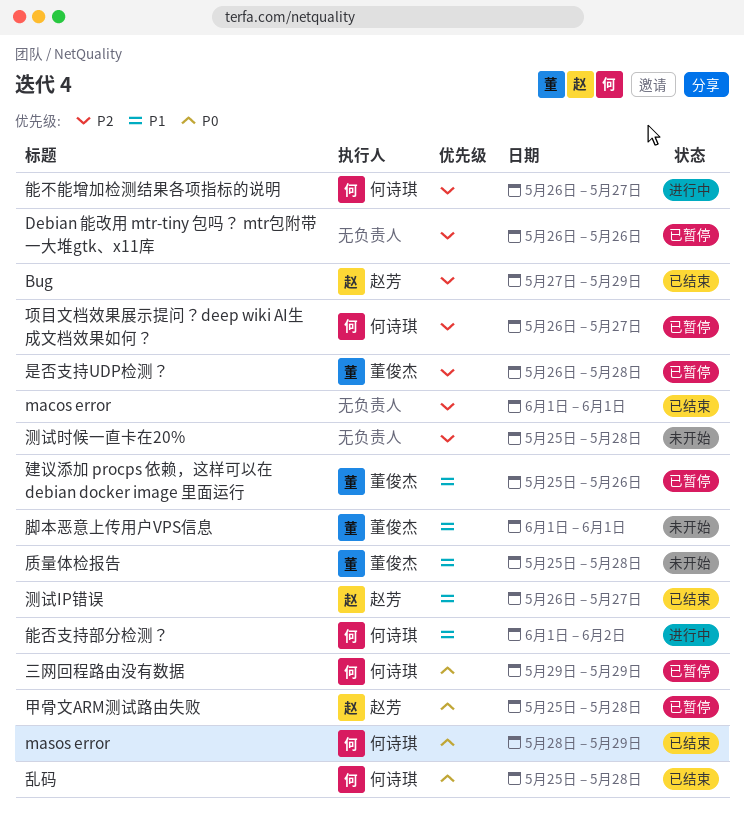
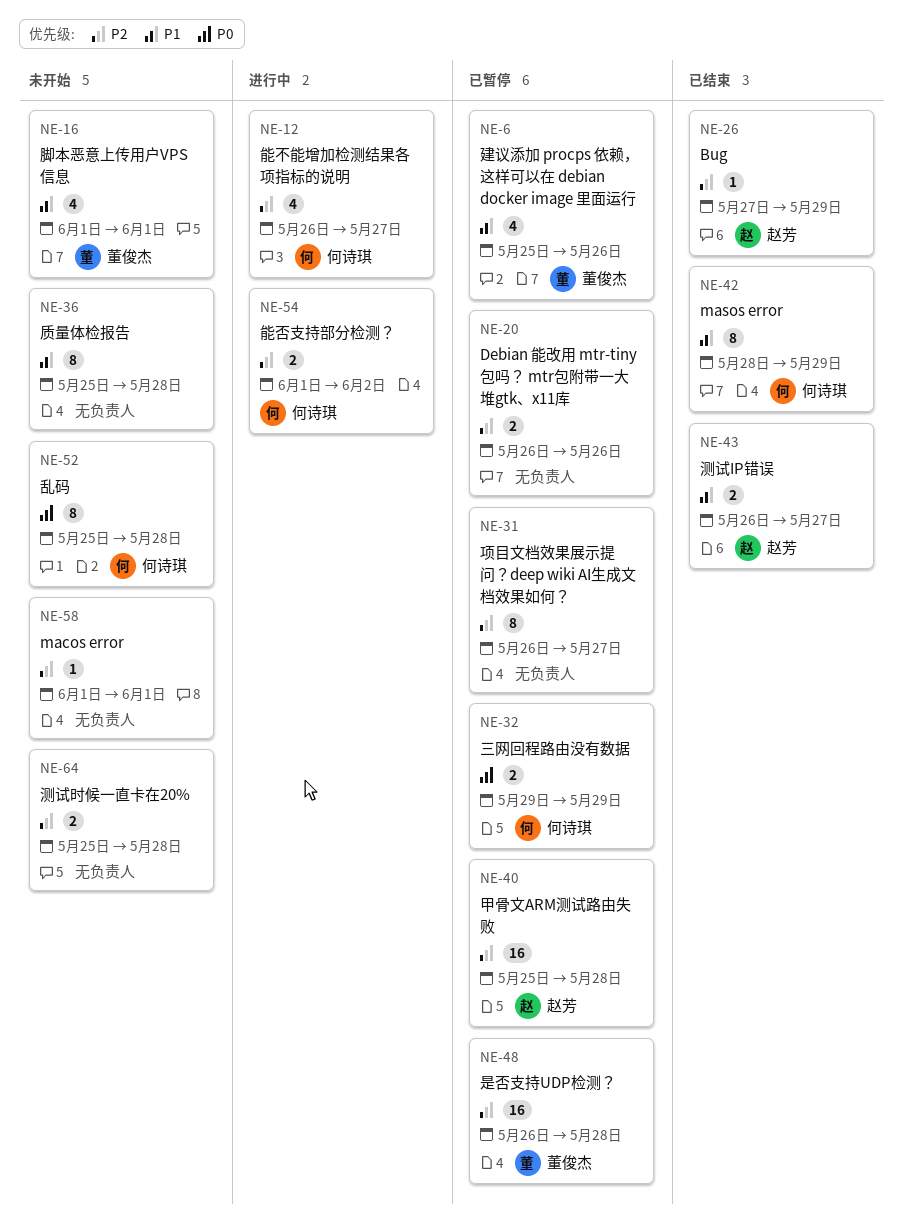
macos error, status: 已结束 -> 未开始
masos error, priority: P0 -> P1
乱码, status: 已结束 -> 未开始
甲骨文ARM测试路由失败, priority: P0 -> P2
能否支持部分检测？, priority: P1 -> P2
质量体检报告, owner: 董俊杰 -> none
项目文档效果展示提问？deep wiki AI生成文档效果如何？, owner: 何诗琪 -> none

